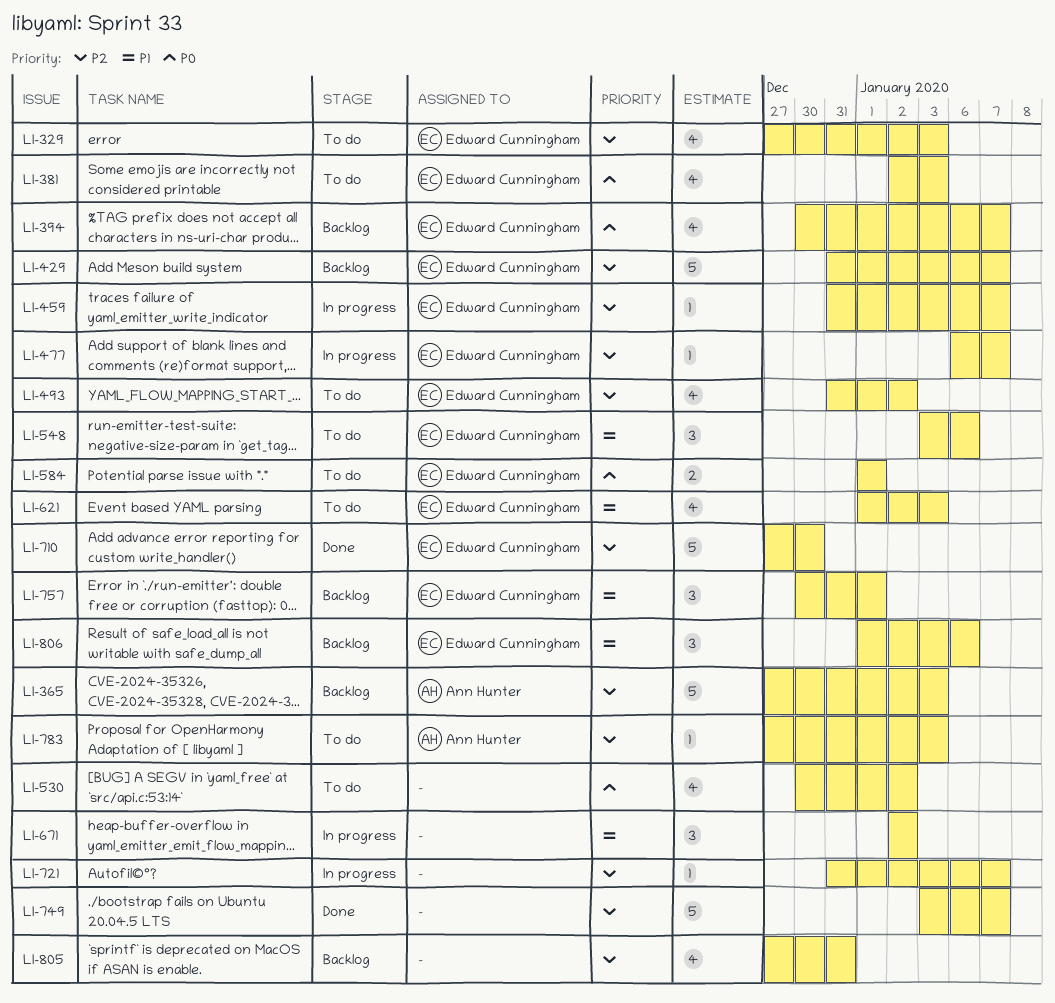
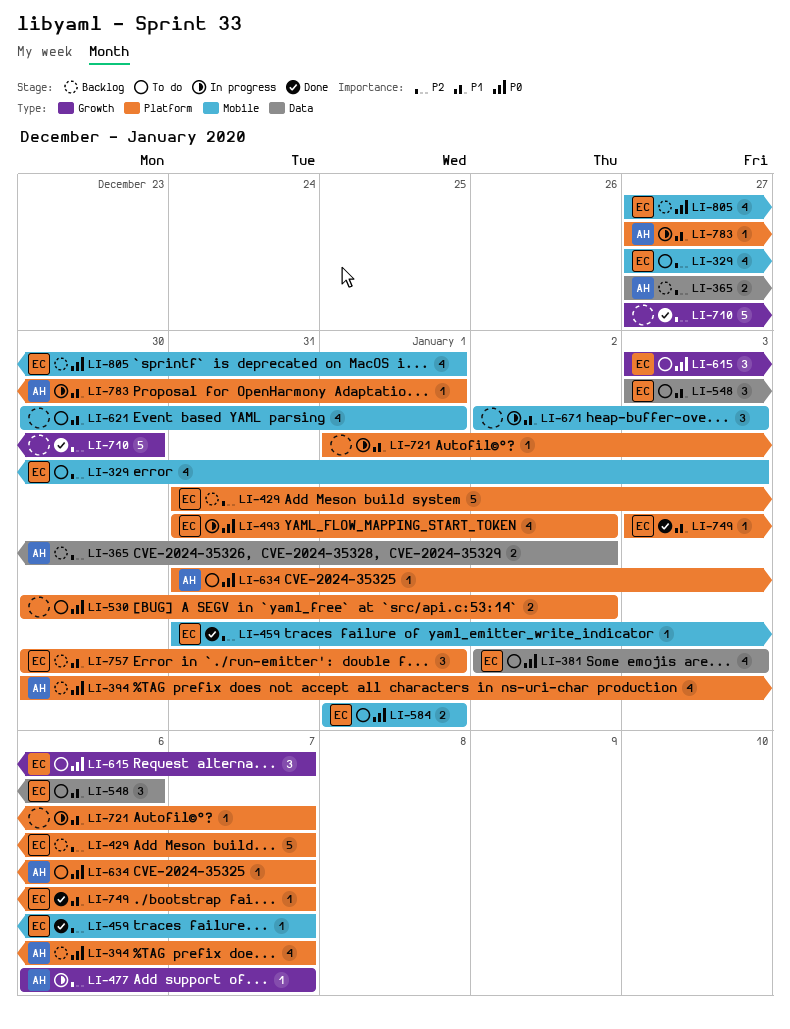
LI-365, estimate: 5 -> 2
LI-365, due: Jan 3 -> Jan 2
LI-394, owner: Edward Cunningham -> Ann Hunter
LI-459, status: In progress -> Done
LI-477, owner: Edward Cunningham -> Ann Hunter
LI-493, status: To do -> In progress
LI-493, priority: P2 -> P0
LI-530, estimate: 4 -> 2
LI-615: none -> present
LI-621, owner: Edward Cunningham -> none
LI-621, start: Jan 1 -> Dec 30
LI-621, due: Jan 3 -> Jan 1
LI-634: none -> present
LI-671, due: Jan 2 -> Jan 3
LI-710, owner: Edward Cunningham -> none
LI-721, priority: P2 -> P1
LI-721, start: Dec 31 -> Jan 1
LI-749, owner: none -> Edward Cunningham
LI-749, priority: P2 -> P1
LI-749, estimate: 5 -> 1
LI-783, status: To do -> In progress
LI-783, priority: P2 -> P1
LI-783, due: Jan 3 -> Jan 1
LI-805, owner: none -> Edward Cunningham
LI-805, priority: P2 -> P0
LI-805, due: Dec 31 -> Jan 1
LI-806: present -> none

